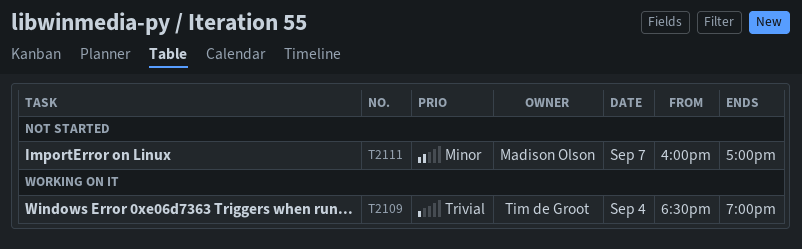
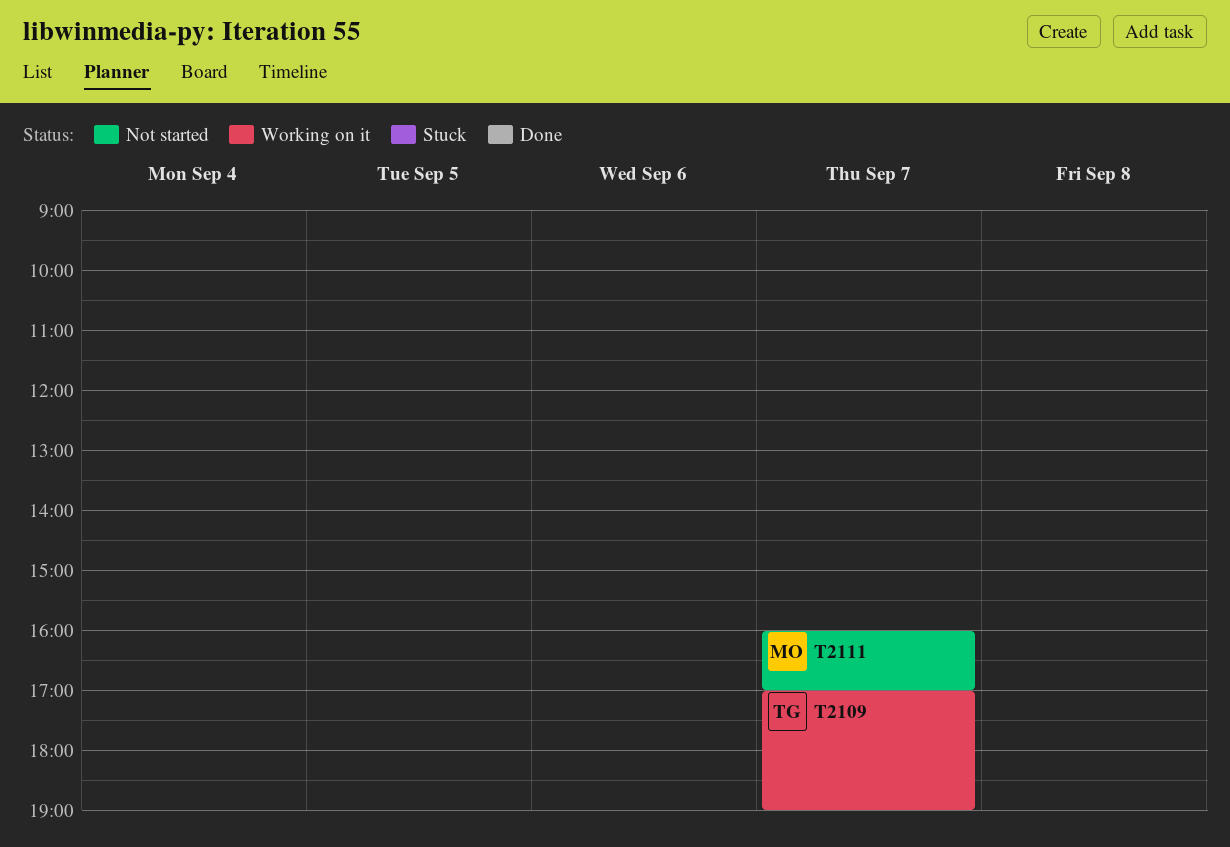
T2109, day: Sep 4 -> Sep 7
T2109, begins: 18:30 -> 17:00

